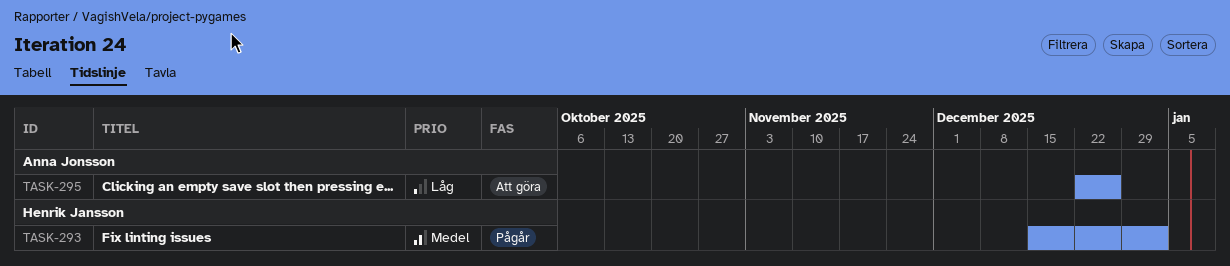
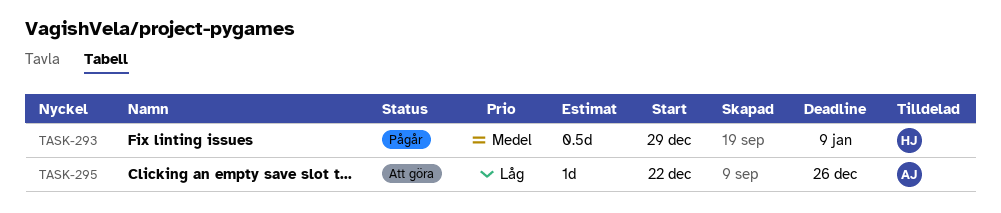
TASK-293, start: Dec 15 -> Dec 29
TASK-293, due: Jan 2 -> Jan 9

